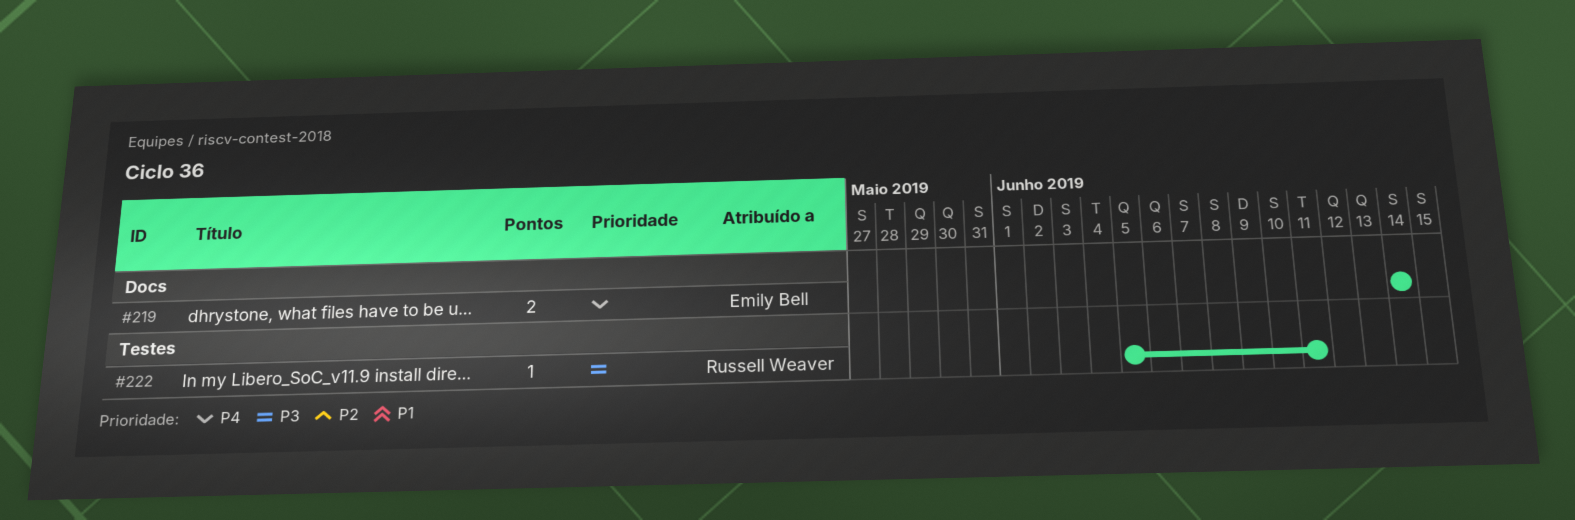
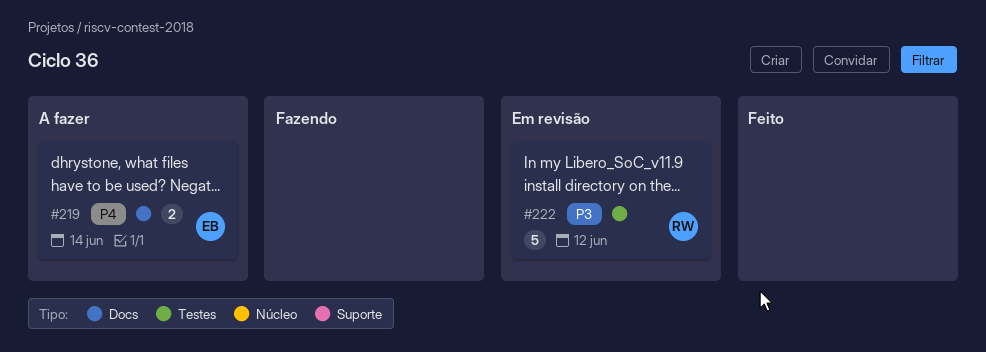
#222, estimate: 1 -> 5
#222, due: Jun 11 -> Jun 12

